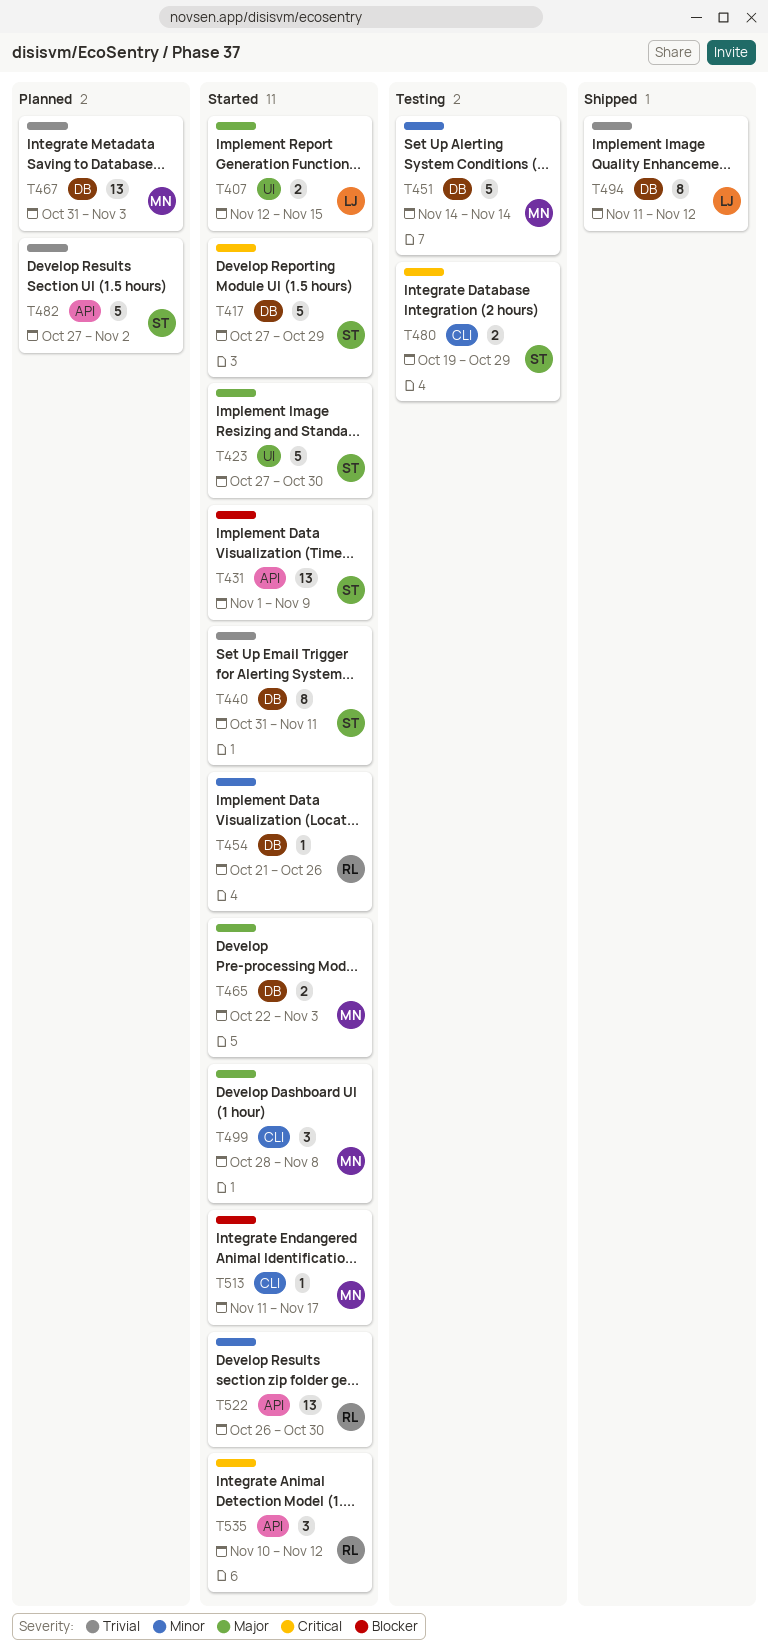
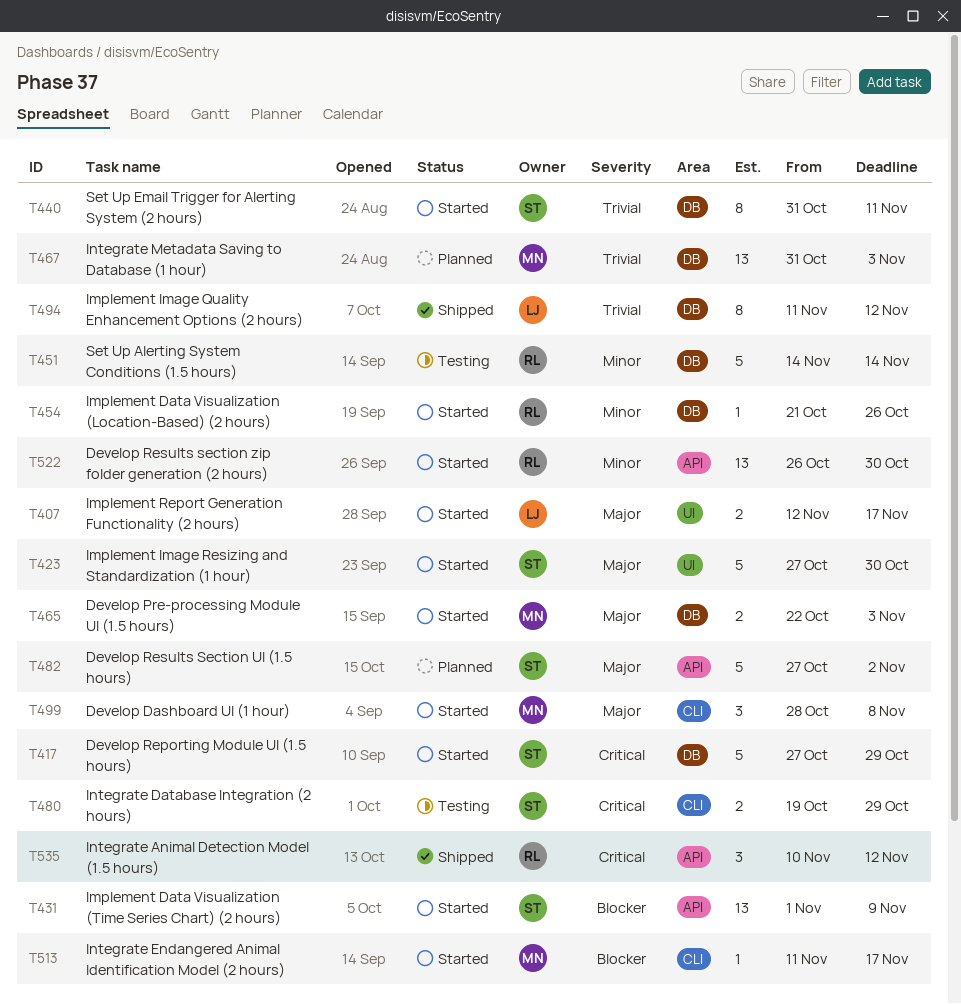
T407, due: Nov 15 -> Nov 17
T451, owner: MN -> RL
T482, priority: Trivial -> Major
T535, status: Started -> Shipped

